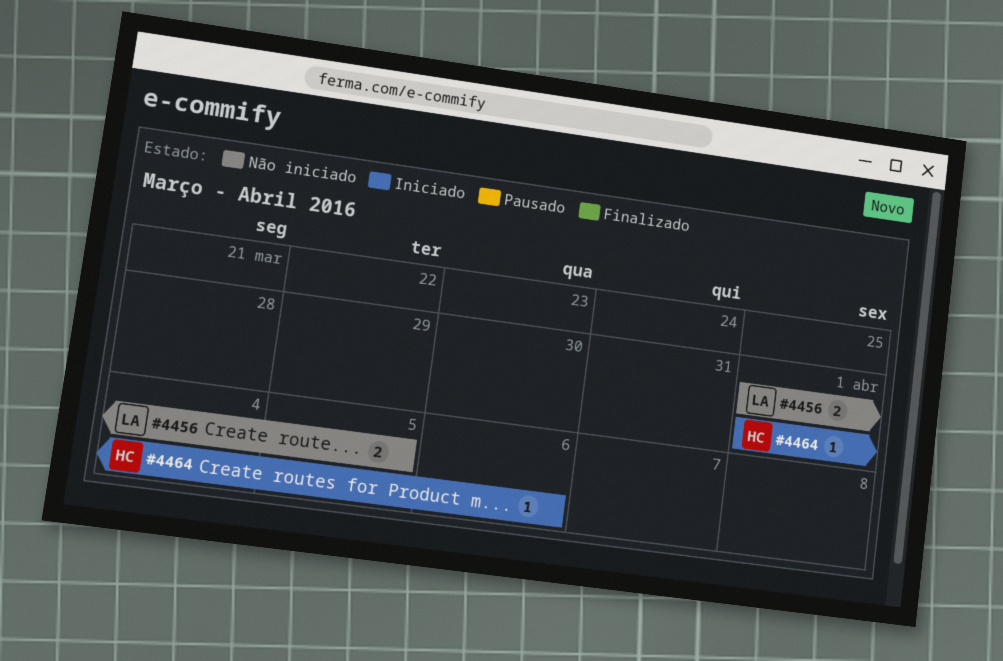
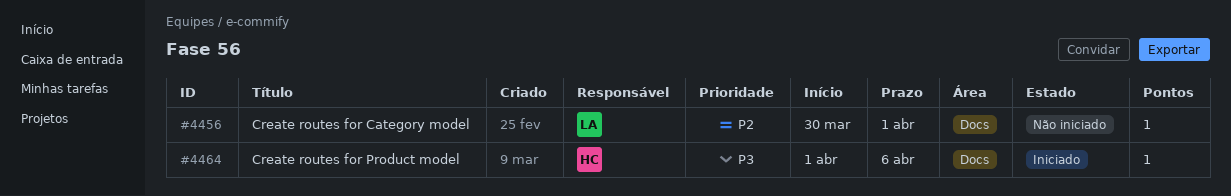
#4456, estimate: 2 -> 1
#4456, start: Apr 1 -> Mar 30
#4456, due: Apr 5 -> Apr 1

